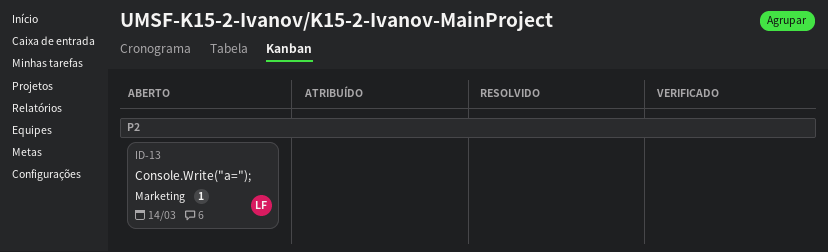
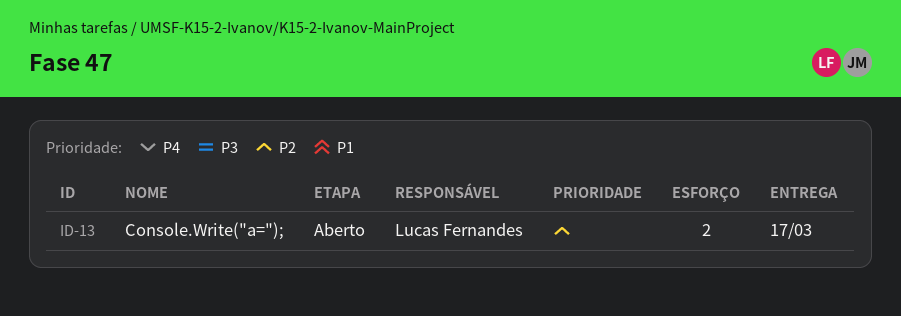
ID-13, estimate: 1 -> 2
ID-13, due: Mar 14 -> Mar 17

